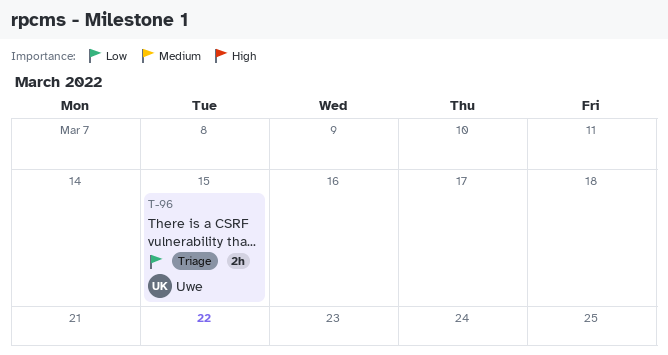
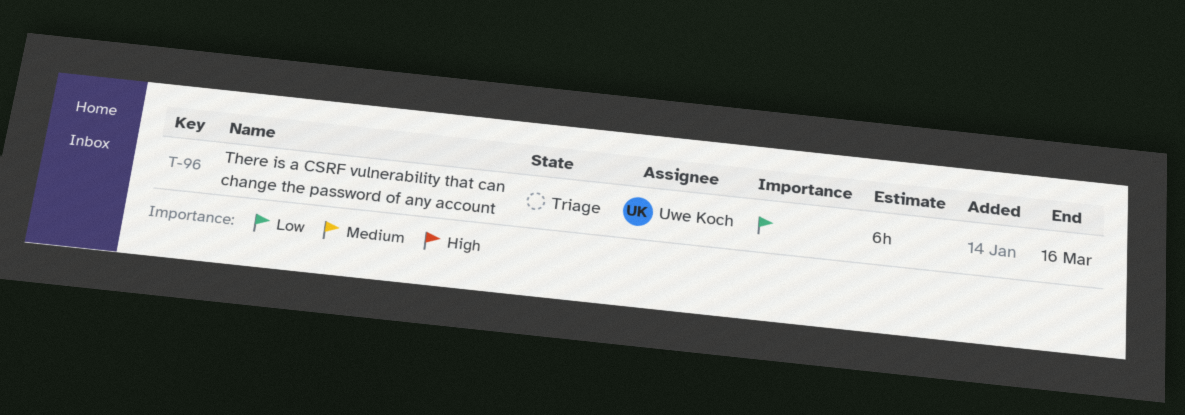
T-96, estimate: 2h -> 6h
T-96, due: Mar 15 -> Mar 16

